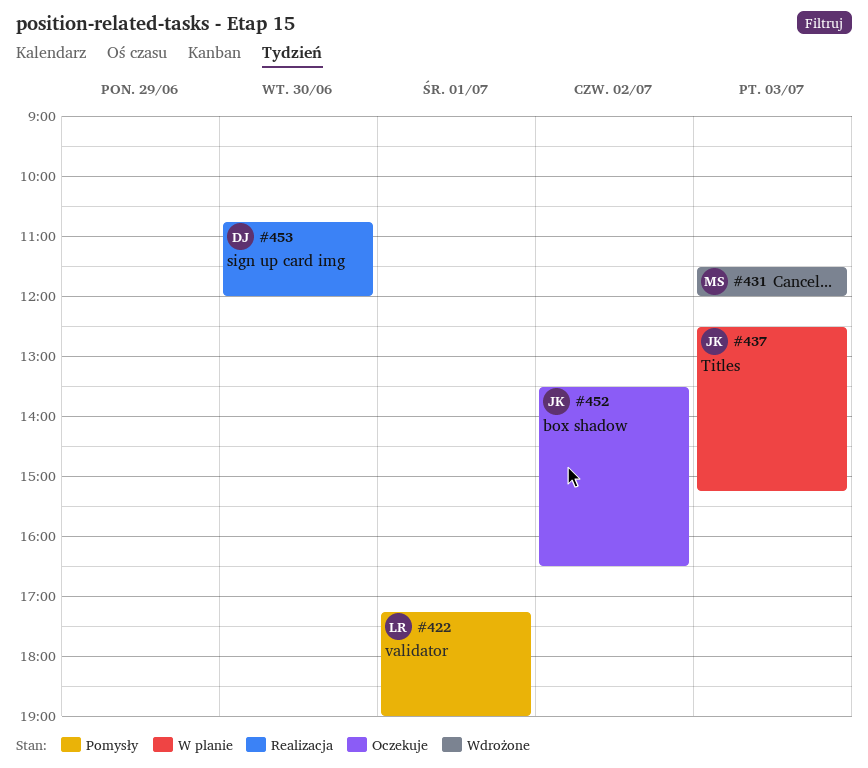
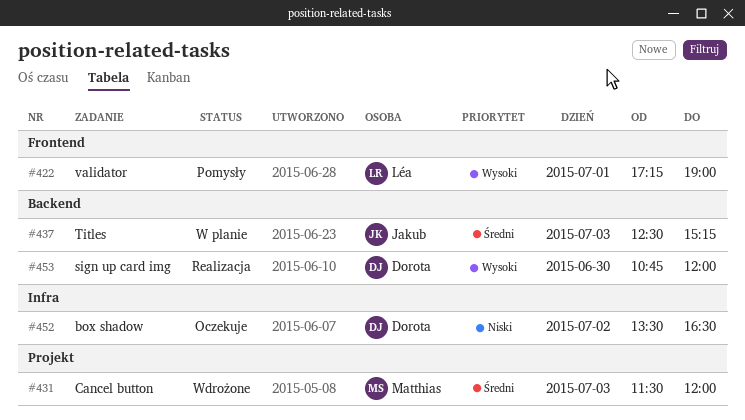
#452, owner: Jakub -> Dorota

